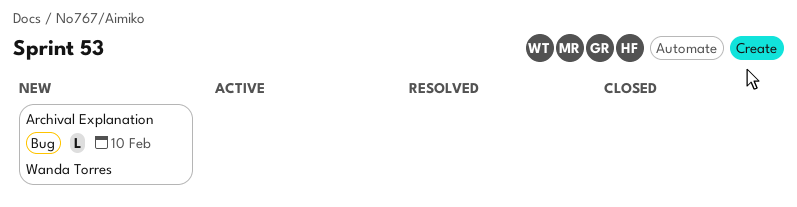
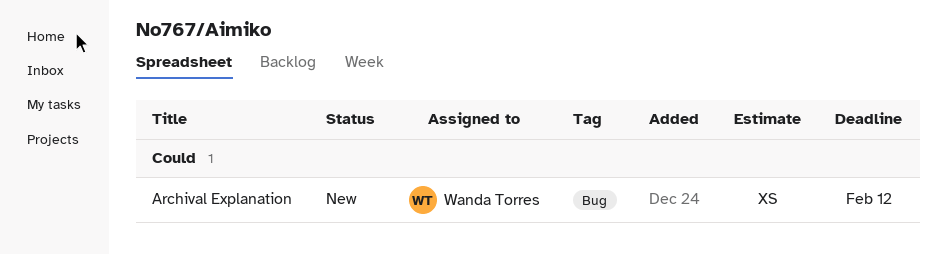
Archival Explanation, estimate: L -> XS
Archival Explanation, due: Feb 10 -> Feb 12

